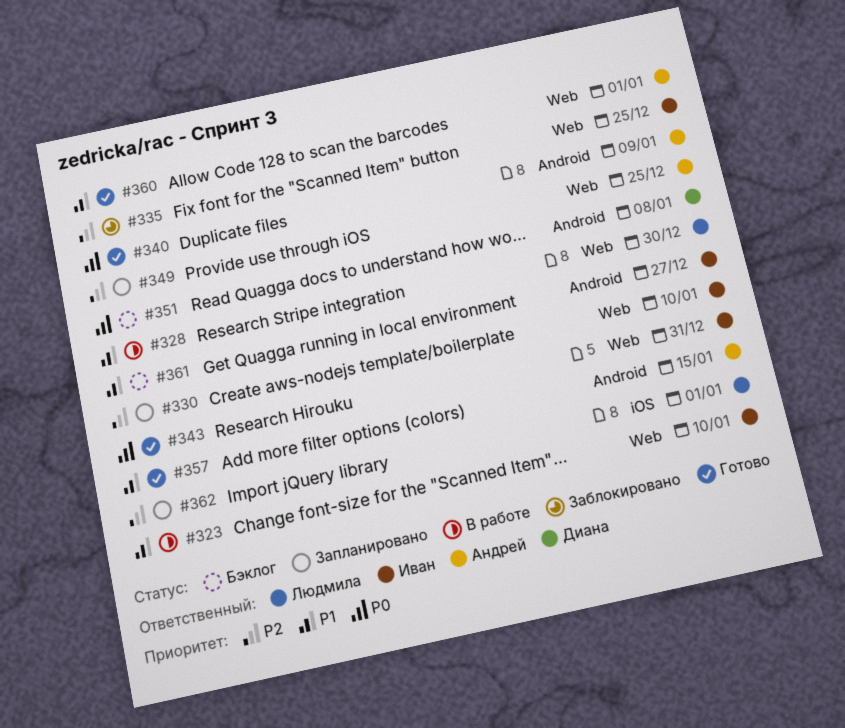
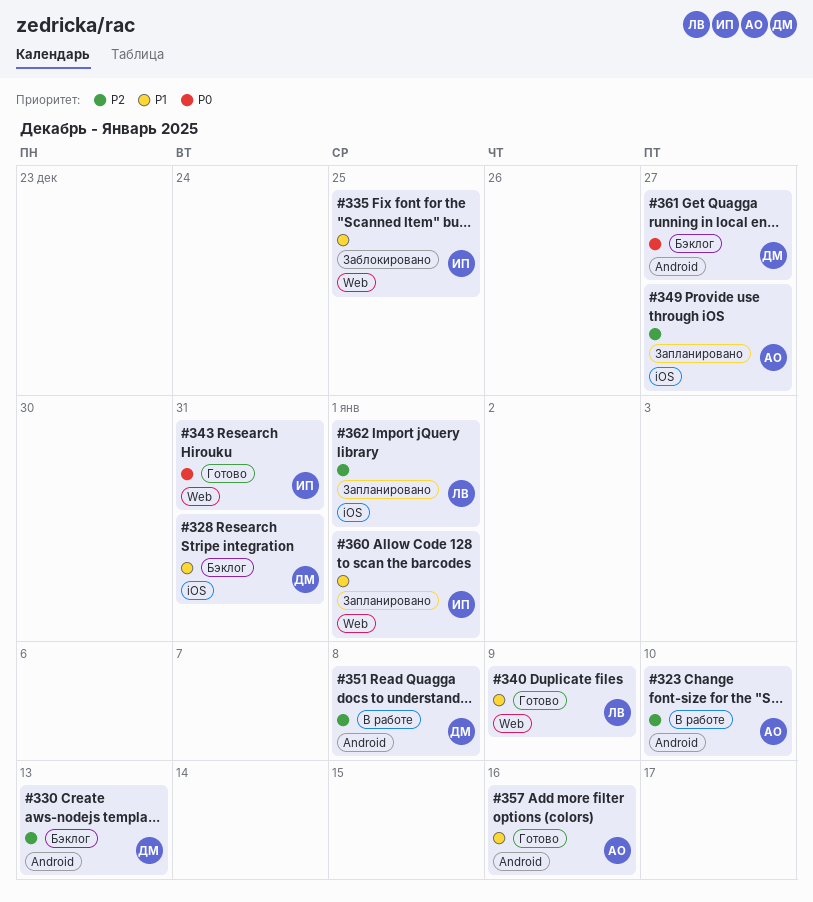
#323, owner: Иван -> Андрей
#323, priority: P1 -> P2
#323, label: Web -> Android
#328, status: В работе -> Бэклог
#328, owner: Людмила -> Диана
#328, label: Web -> iOS
#328, due: Dec 30 -> Dec 31
#330, status: Запланировано -> Бэклог
#330, owner: Иван -> Диана
#330, label: Web -> Android
#330, due: Jan 10 -> Jan 13
#335, priority: P2 -> P1
#340, owner: Андрей -> Людмила
#340, priority: P0 -> P1
#340, label: Android -> Web
#349, label: Web -> iOS
#349, due: Dec 25 -> Dec 27
#351, status: Бэклог -> В работе
#351, priority: P0 -> P2
#357, due: Jan 15 -> Jan 16
#360, status: Готово -> Запланировано
#360, owner: Андрей -> Иван
#361, owner: Иван -> Диана
#361, priority: P1 -> P0

